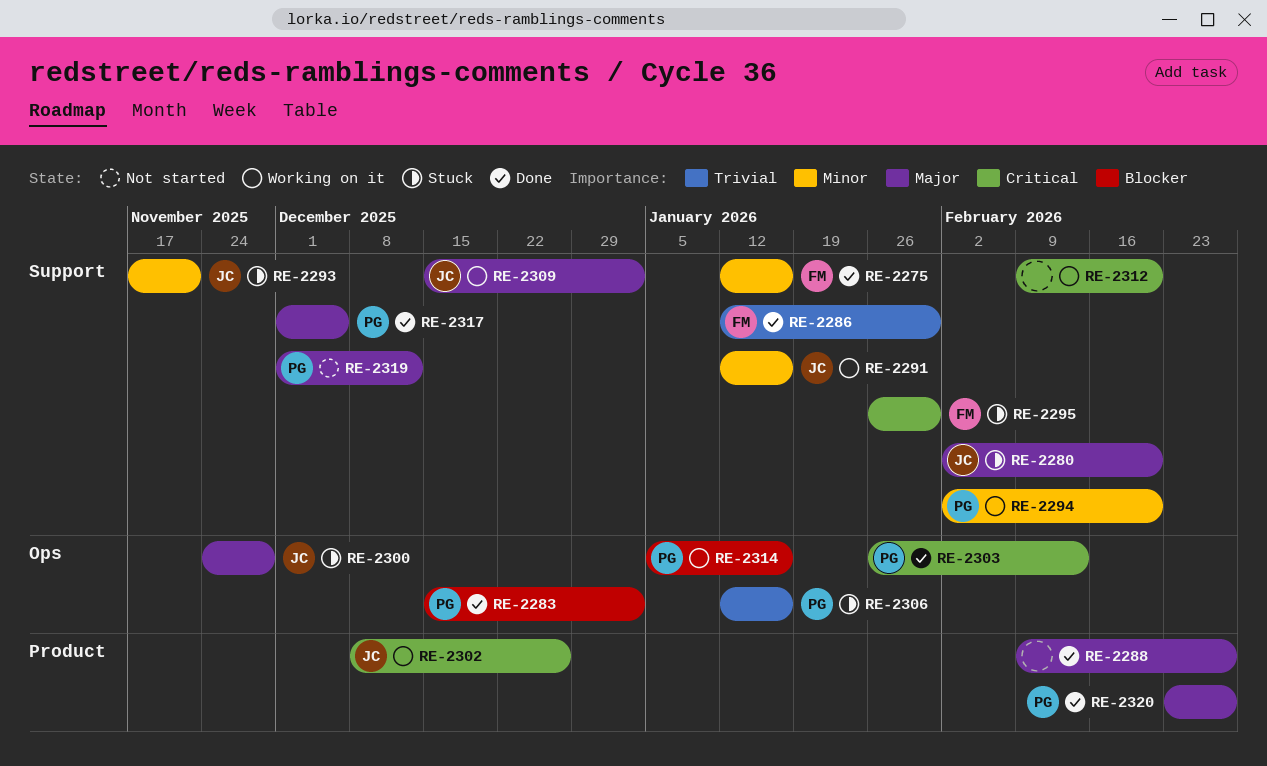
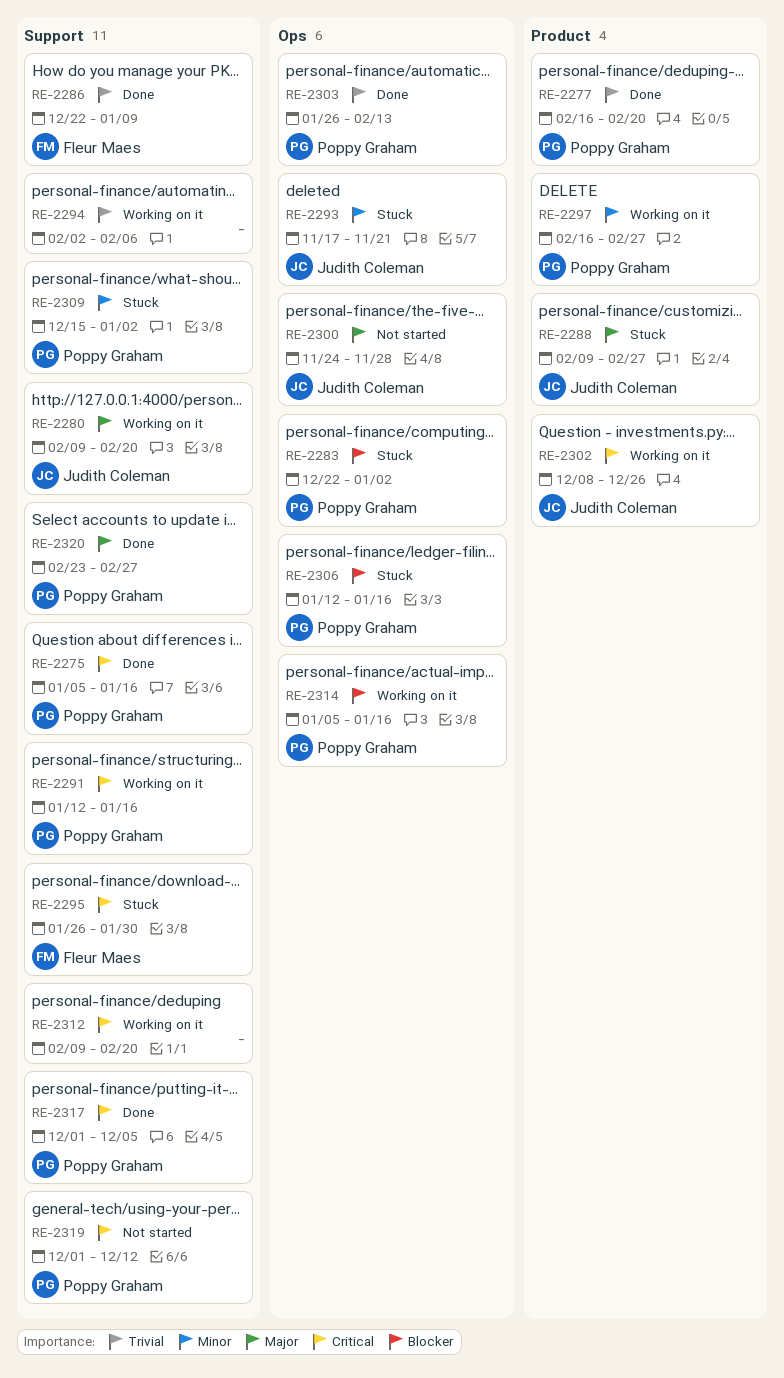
RE-2275, owner: Fleur Maes -> Poppy Graham
RE-2275, priority: Minor -> Critical
RE-2275, start: Jan 12 -> Jan 5
RE-2277: none -> present
RE-2280, status: Stuck -> Working on it
RE-2280, start: Feb 2 -> Feb 9
RE-2283, status: Done -> Stuck
RE-2283, start: Dec 15 -> Dec 22
RE-2286, start: Jan 12 -> Dec 22
RE-2286, due: Jan 30 -> Jan 9
RE-2288, status: Done -> Stuck
RE-2288, owner: none -> Judith Coleman
RE-2291, owner: Judith Coleman -> Poppy Graham
RE-2291, priority: Minor -> Critical
RE-2293, label: Support -> Ops
RE-2294, owner: Poppy Graham -> none
RE-2294, priority: Minor -> Trivial
RE-2294, due: Feb 20 -> Feb 6
RE-2297: none -> present
RE-2300, status: Stuck -> Not started
RE-2303, priority: Critical -> Trivial
RE-2306, priority: Trivial -> Blocker
RE-2309, status: Working on it -> Stuck
RE-2309, owner: Judith Coleman -> Poppy Graham
RE-2309, priority: Major -> Minor
RE-2317, priority: Major -> Critical
RE-2319, priority: Major -> Critical
RE-2320, label: Product -> Support

